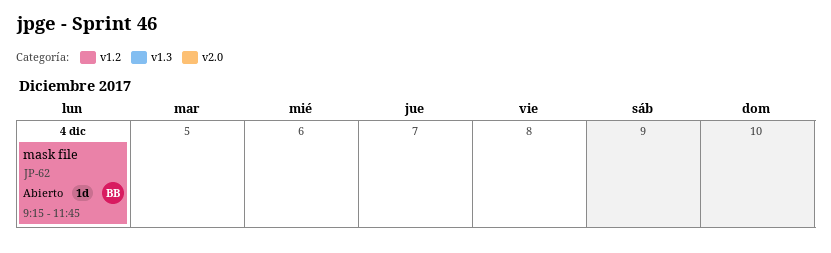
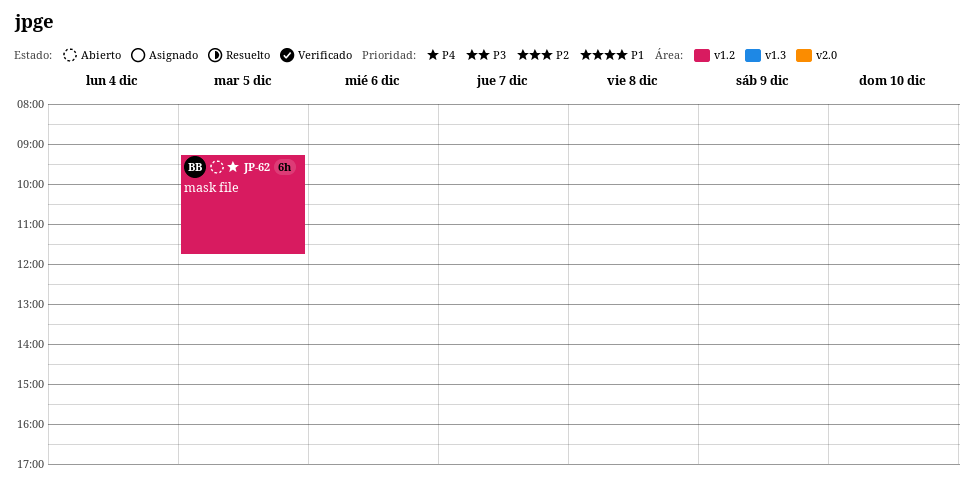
JP-62, estimate: 1d -> 6h
JP-62, day: Dec 4 -> Dec 5

